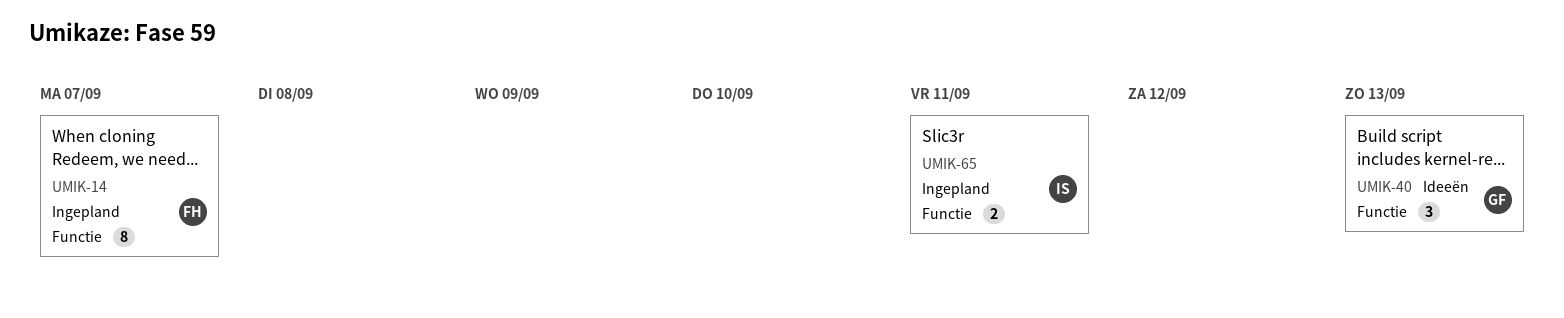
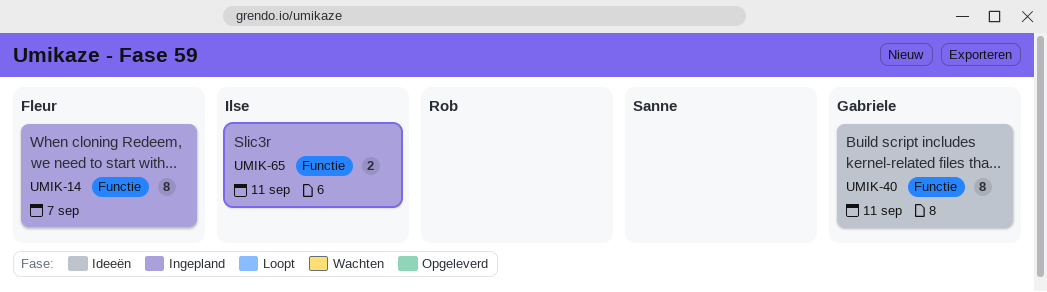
UMIK-40, estimate: 3 -> 8
UMIK-40, due: Sep 13 -> Sep 11

